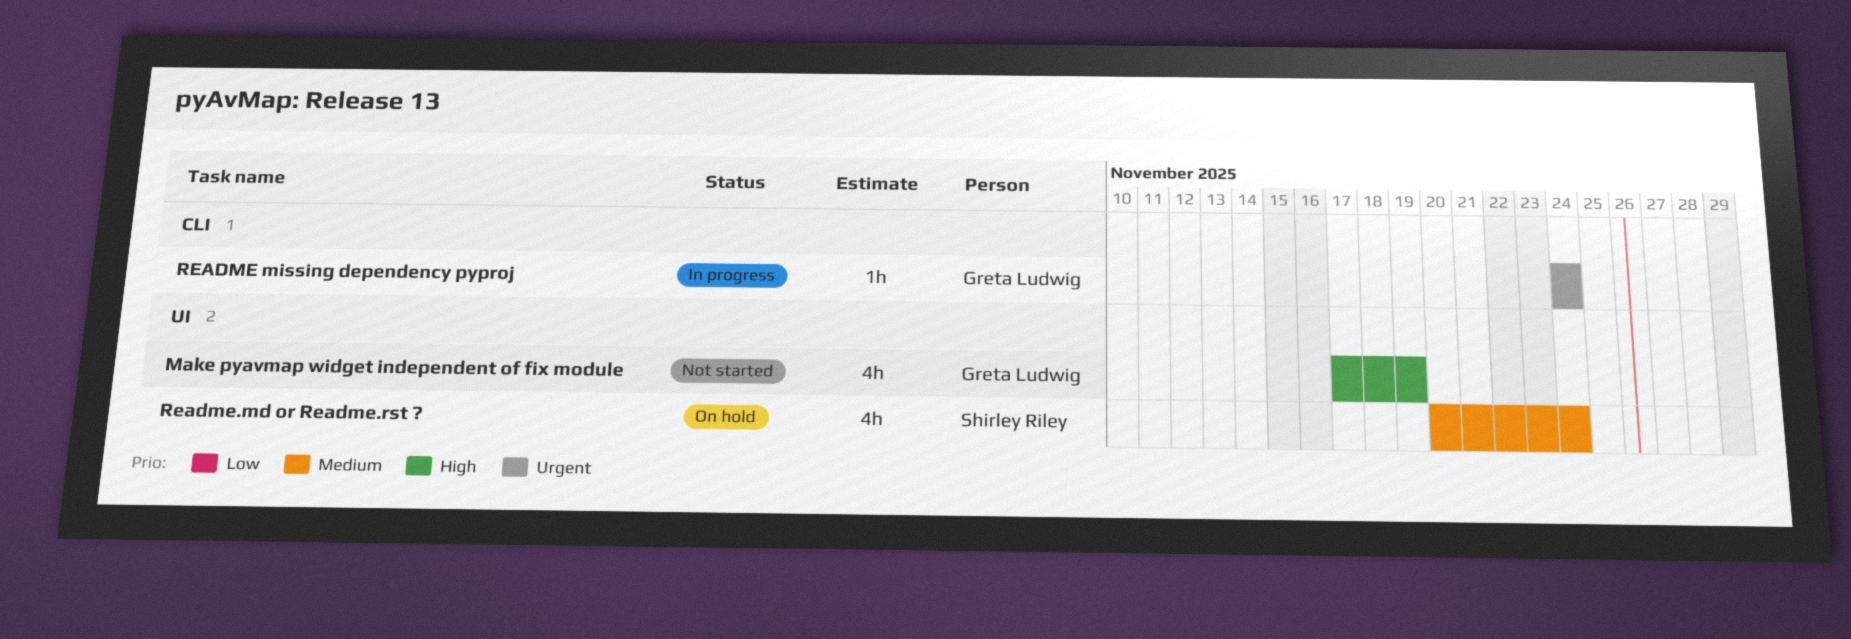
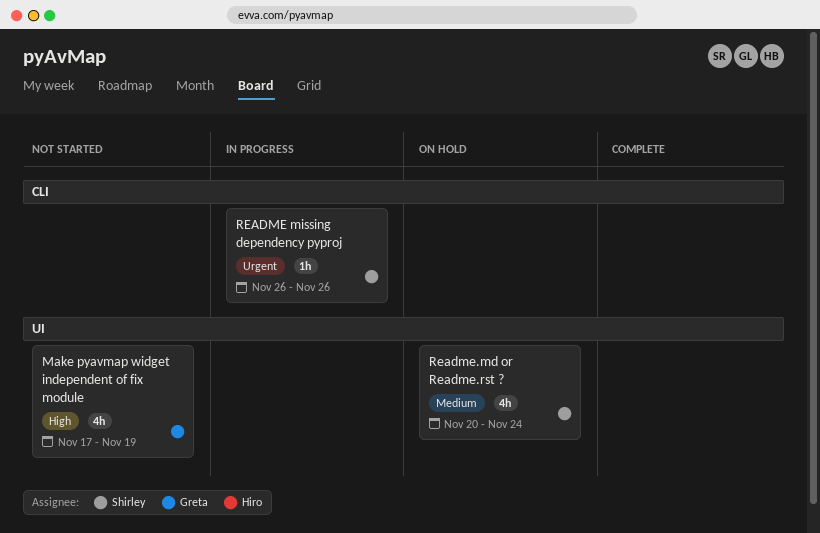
README missing dependency pyproj, owner: Greta Ludwig -> Shirley Riley
README missing dependency pyproj, start: Nov 24 -> Nov 26
README missing dependency pyproj, due: Nov 24 -> Nov 26

